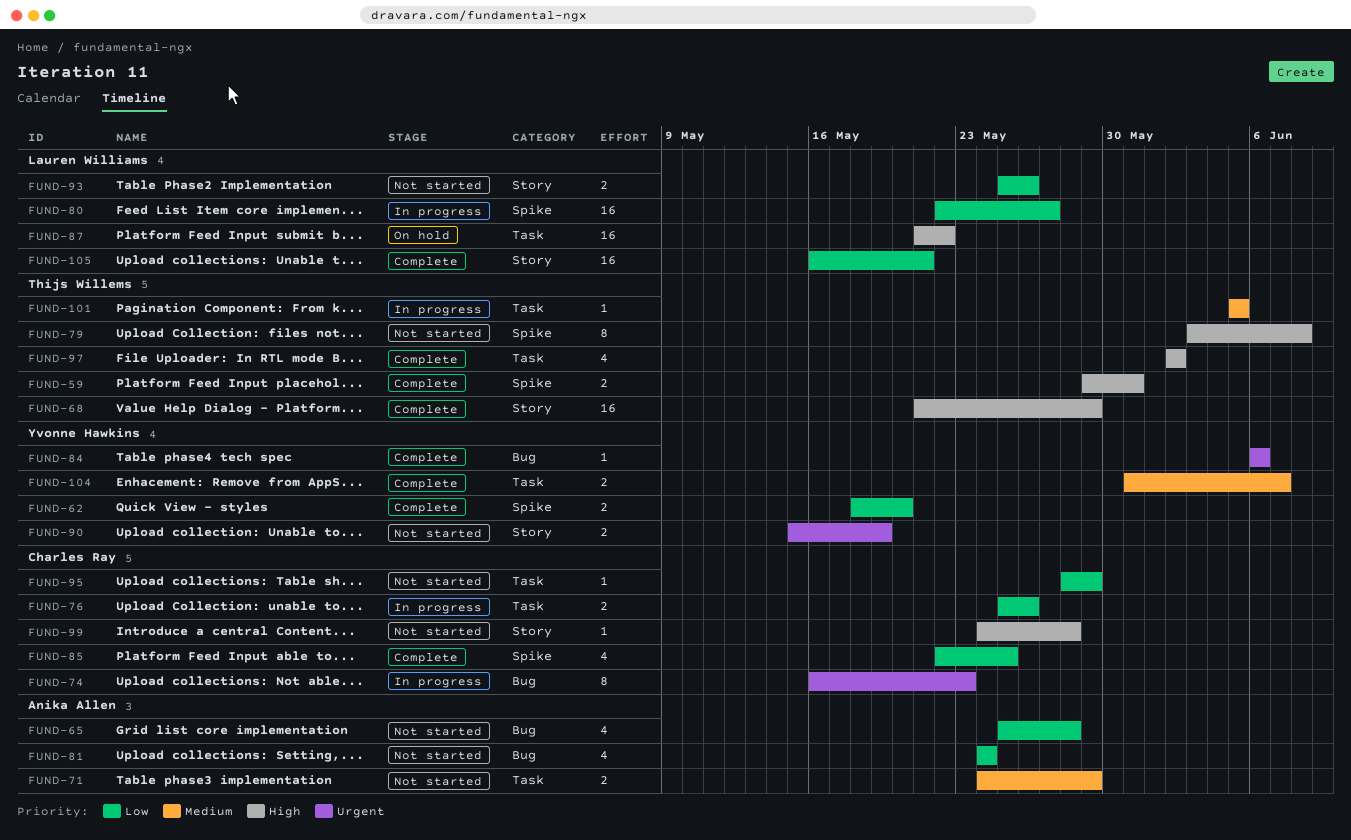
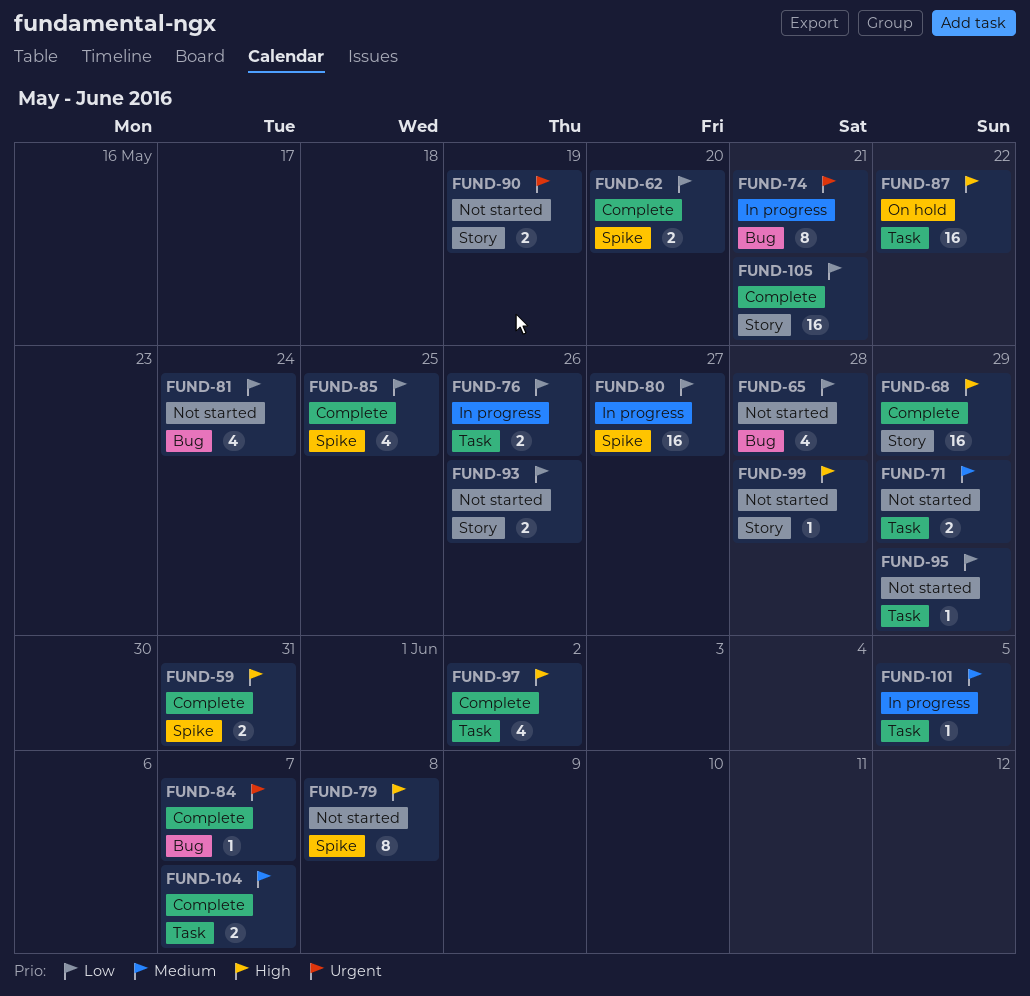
FUND-74, due: May 23 -> May 21
FUND-84, due: Jun 6 -> Jun 7

